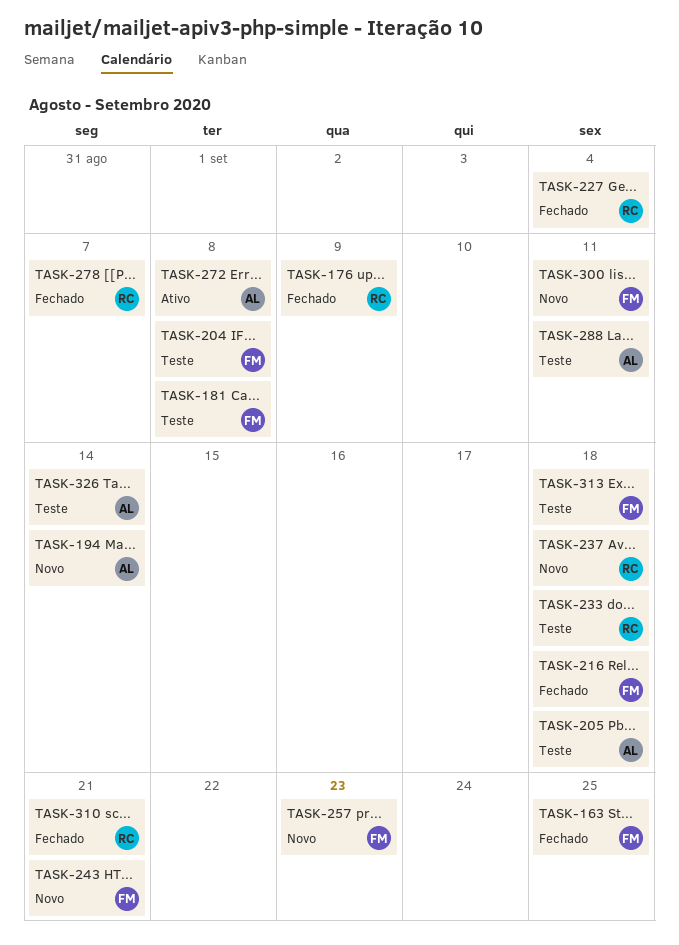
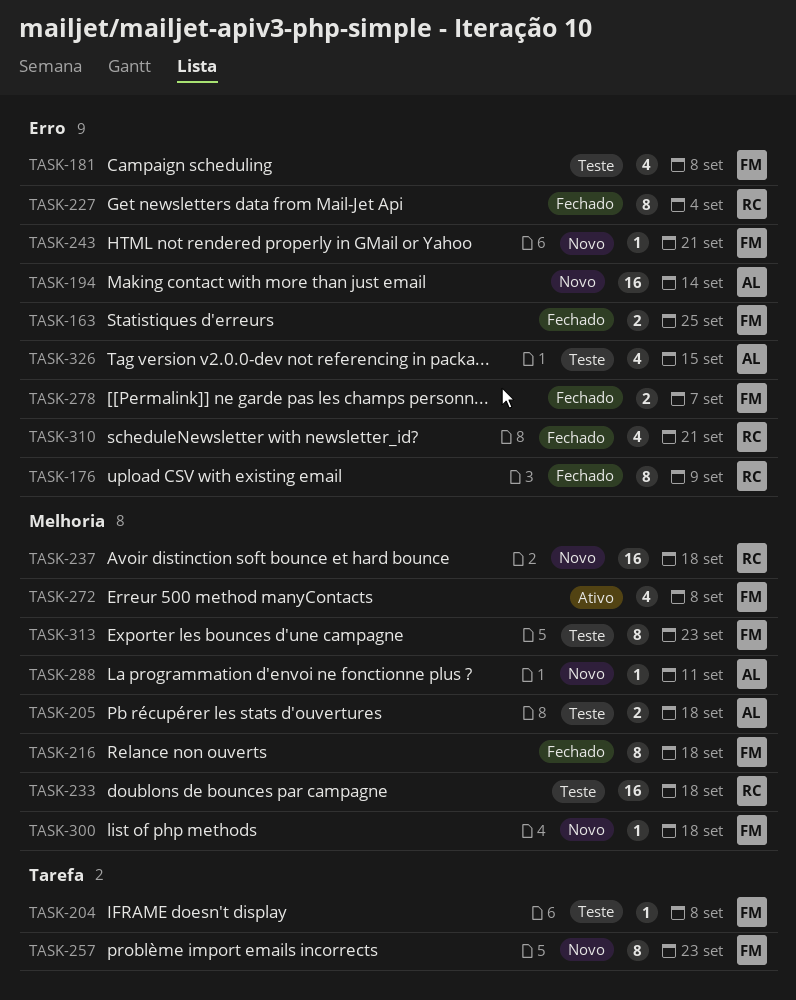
TASK-272, owner: AL -> FM
TASK-278, owner: RC -> FM
TASK-288, status: Teste -> Novo
TASK-300, due: Sep 11 -> Sep 18
TASK-313, due: Sep 18 -> Sep 23
TASK-326, due: Sep 14 -> Sep 15

